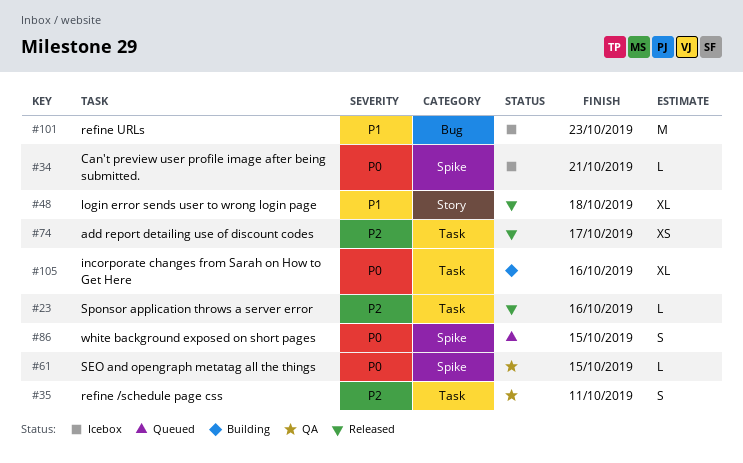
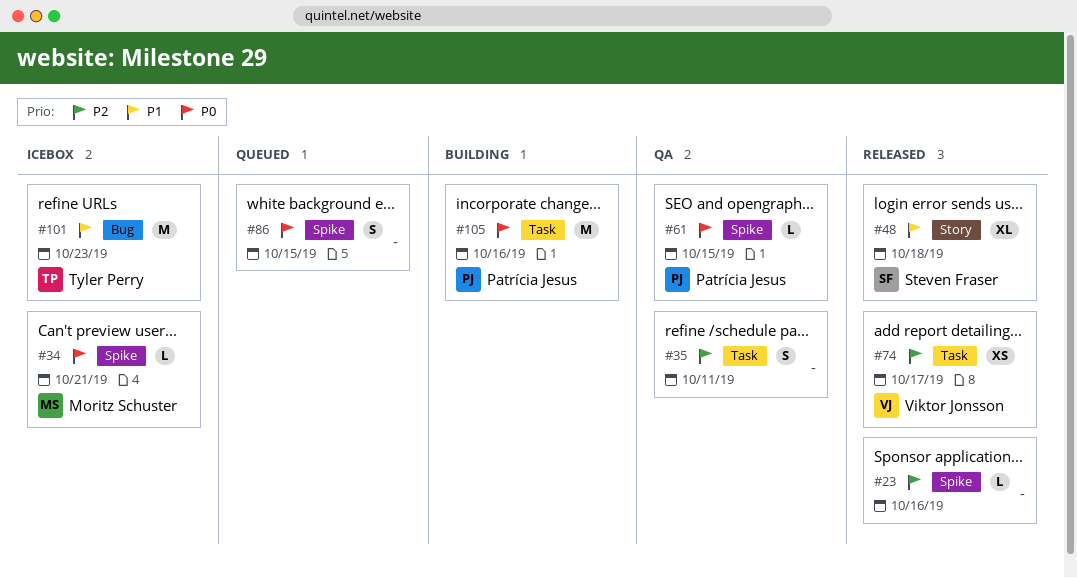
#23, label: Task -> Spike
#105, estimate: XL -> M

